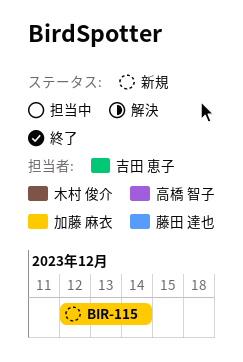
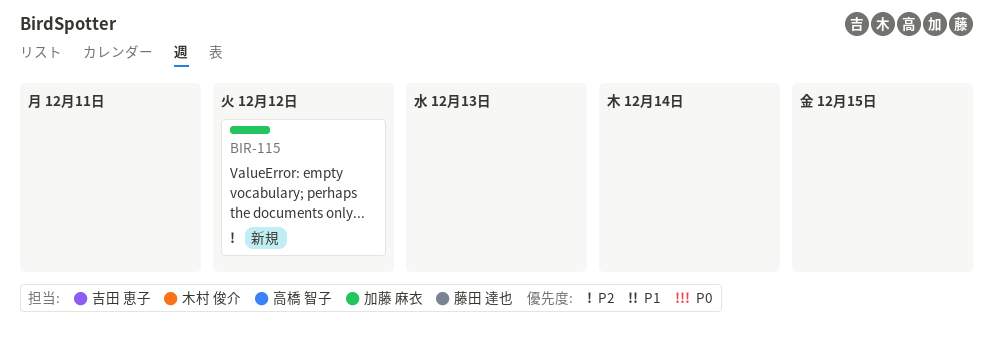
BIR-115, due: Dec 14 -> Dec 12

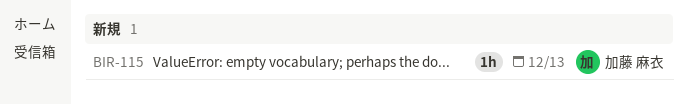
BIR-115, due: Dec 12 -> Dec 13

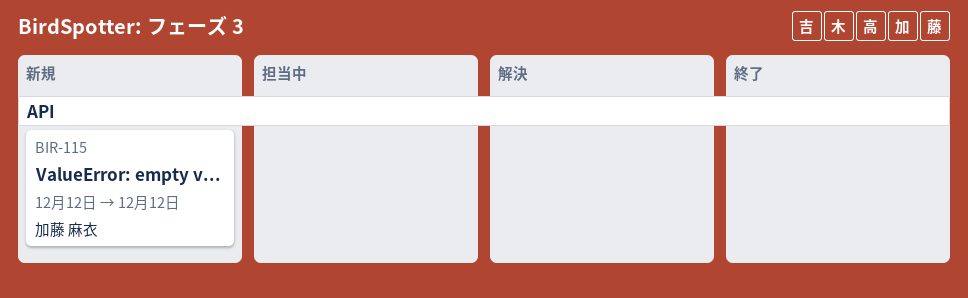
BIR-115, due: Dec 13 -> Dec 12

